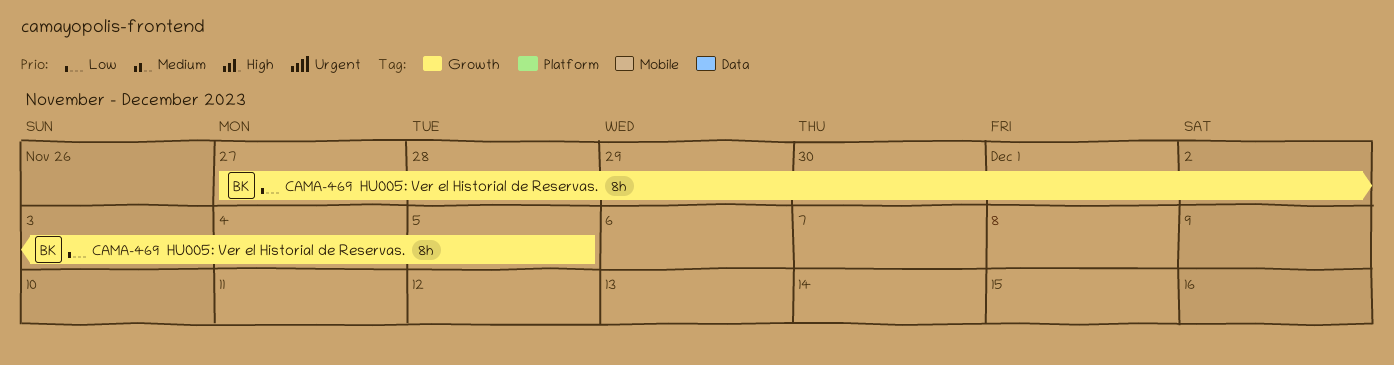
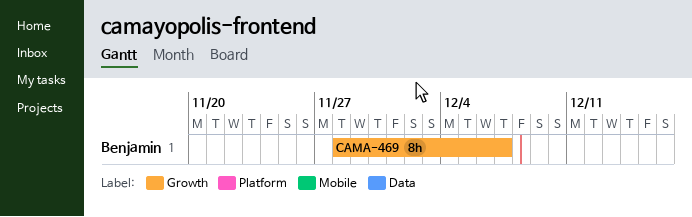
CAMA-469, start: Nov 27 -> Nov 28
CAMA-469, due: Dec 5 -> Dec 7

